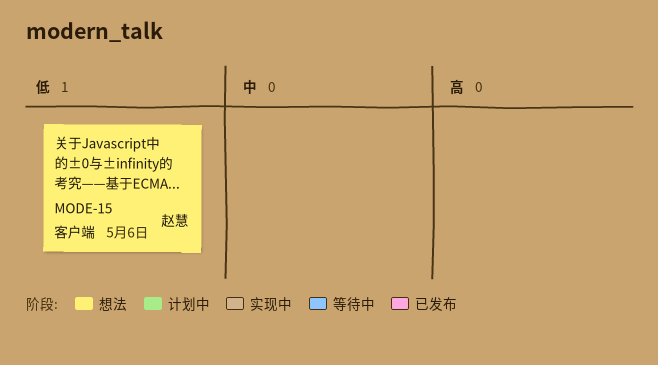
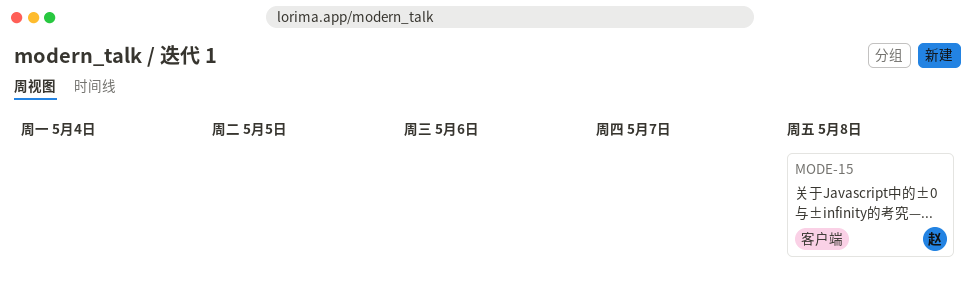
MODE-15, due: May 6 -> May 8

